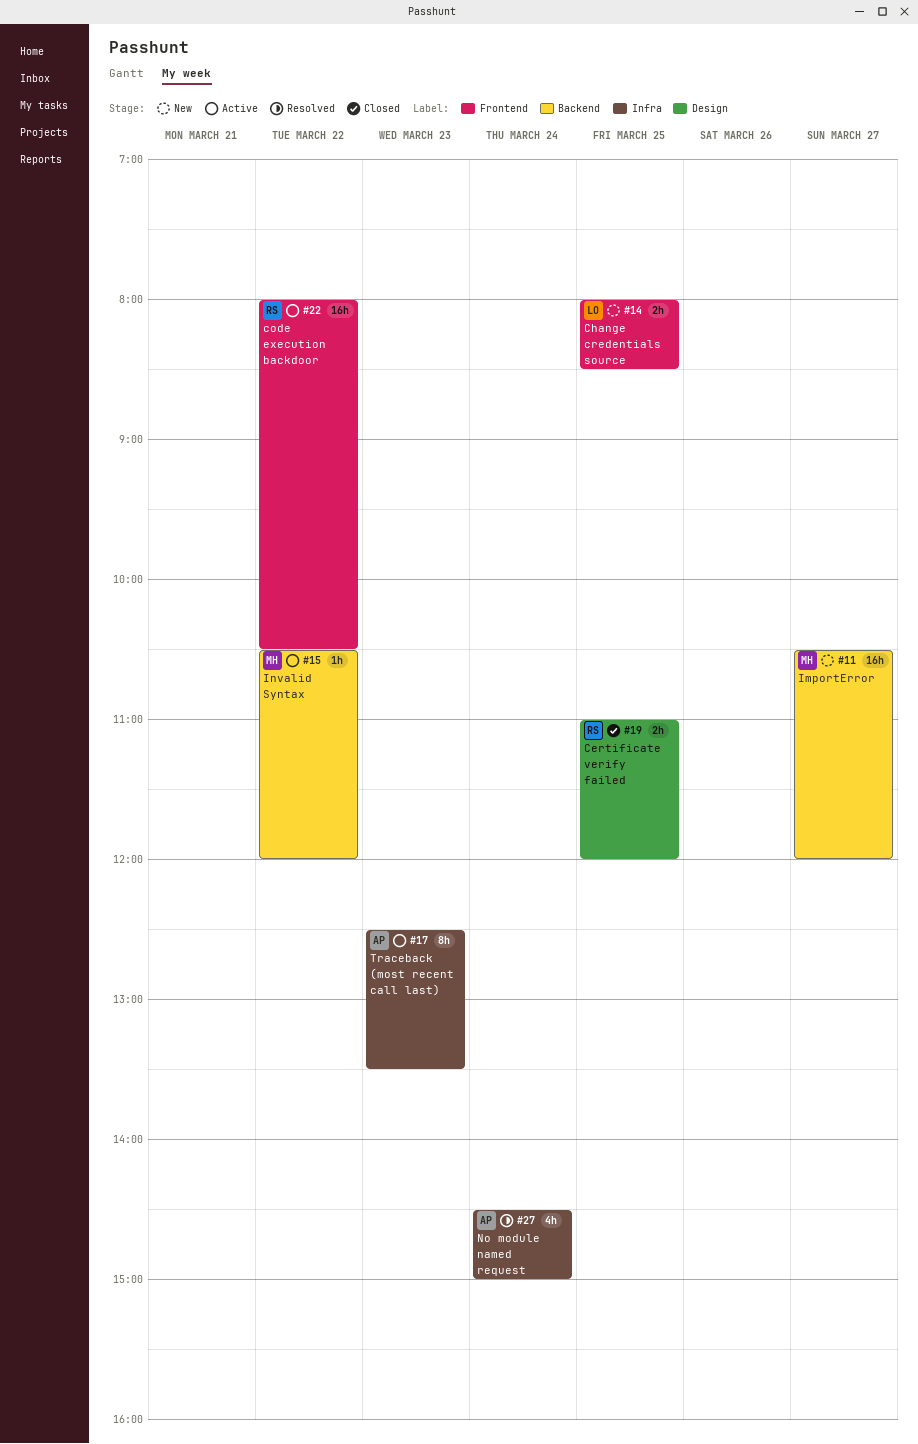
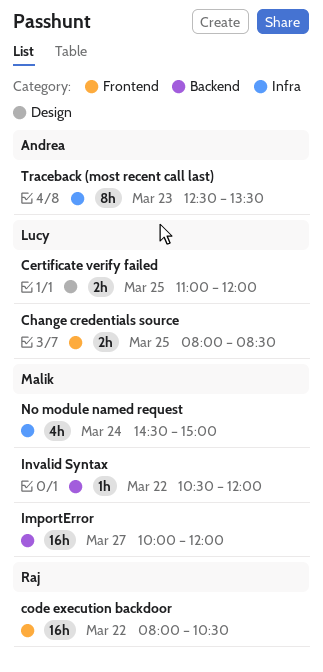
Certificate verify failed, owner: Raj -> Lucy
ImportError, begins: 10:30 -> 10:00
No module named request, owner: Andrea -> Malik

